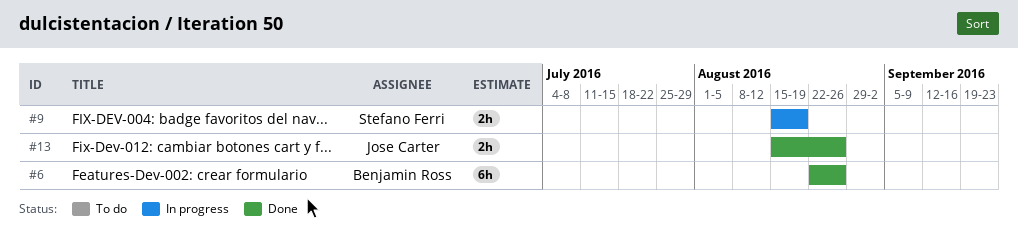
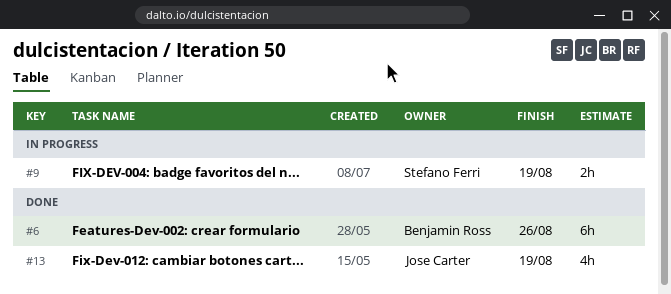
#13, estimate: 2h -> 4h
#13, due: Aug 26 -> Aug 19

